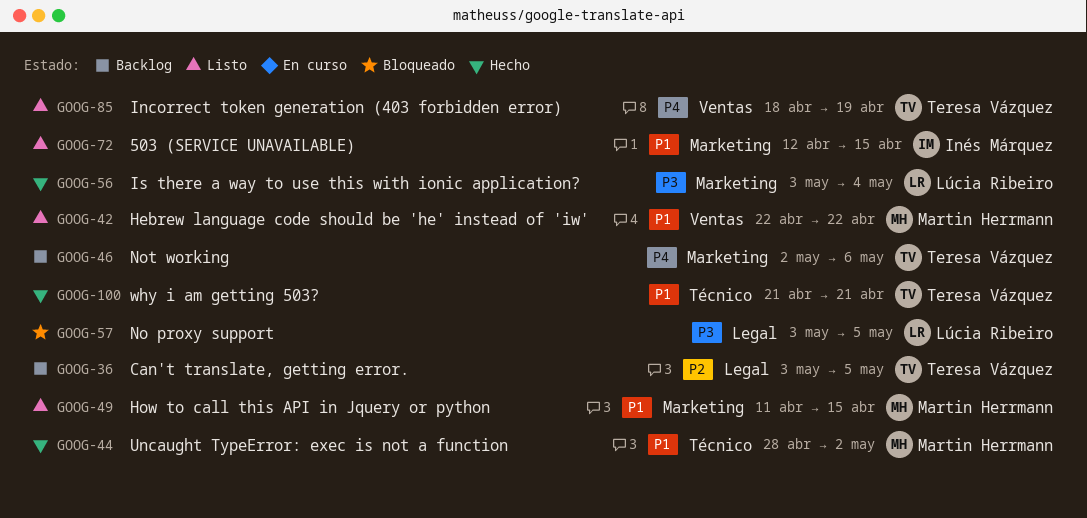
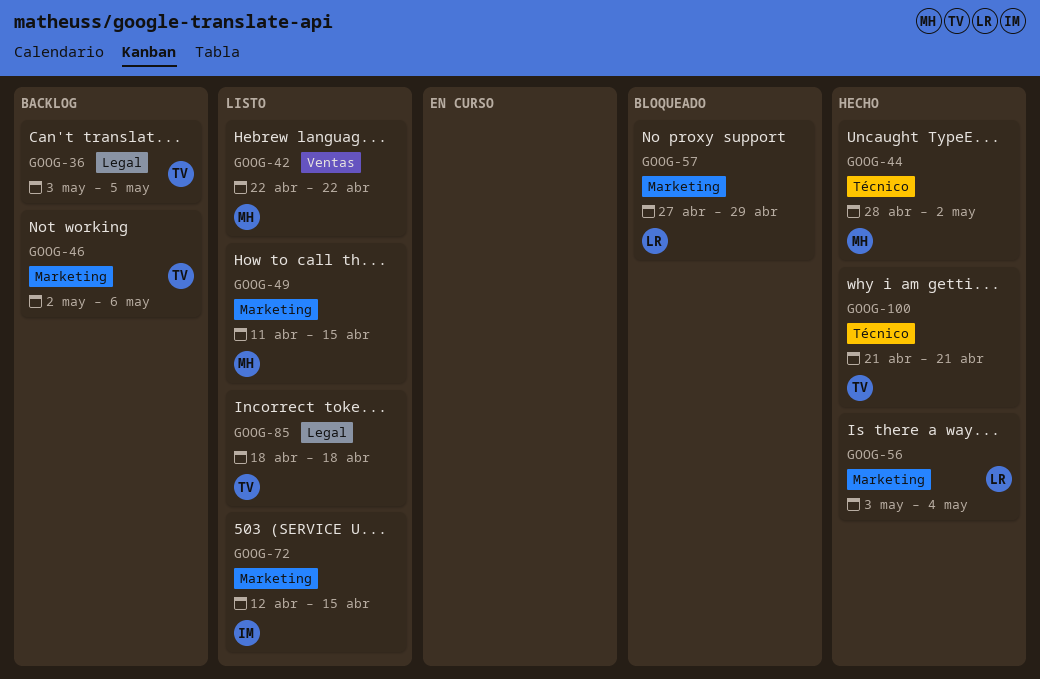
GOOG-57, label: Legal -> Marketing
GOOG-57, start: May 3 -> Apr 27
GOOG-57, due: May 5 -> Apr 29
GOOG-85, label: Ventas -> Legal
GOOG-85, due: Apr 19 -> Apr 18

